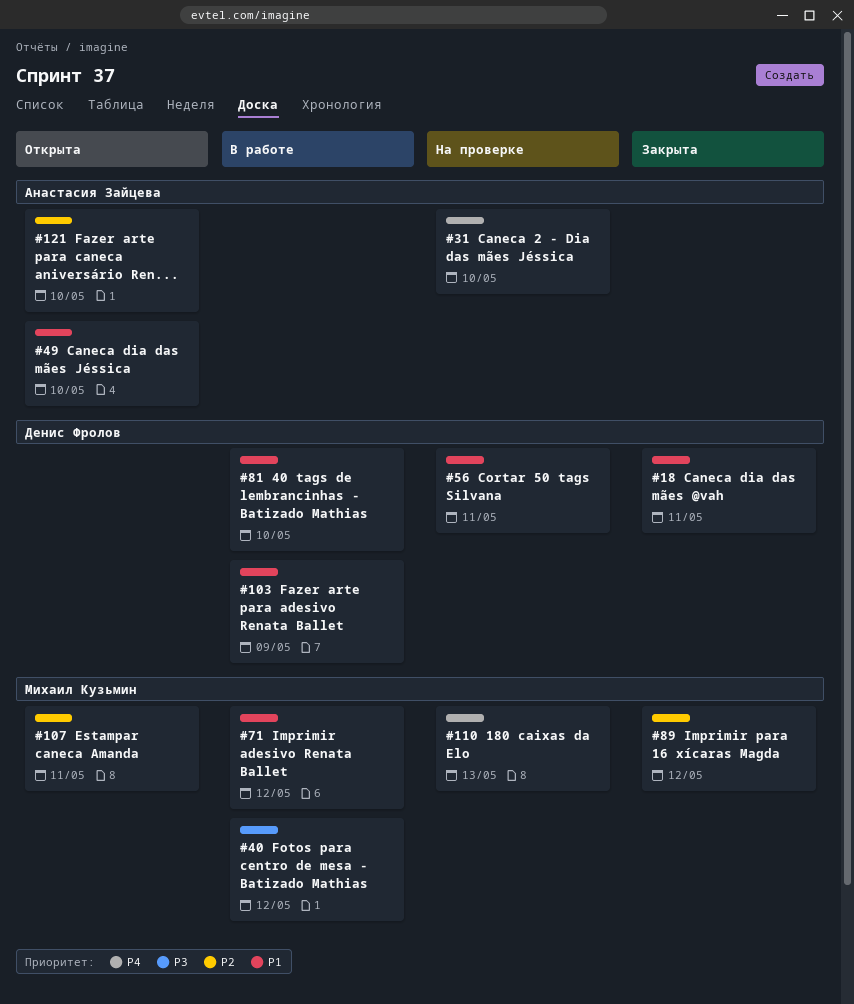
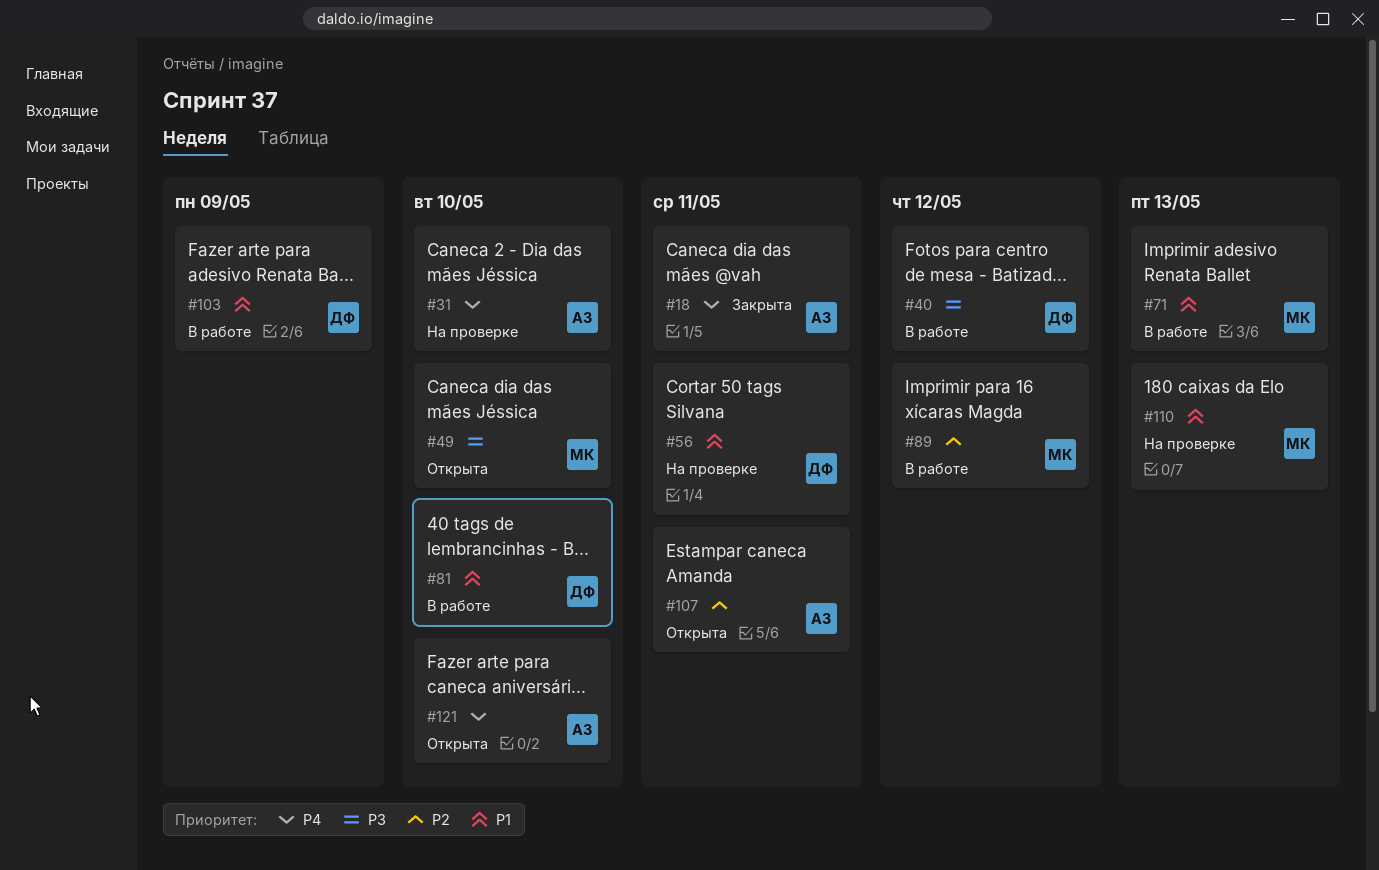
#18, owner: Денис Фролов -> Анастасия Зайцева
#18, priority: P1 -> P4
#40, owner: Михаил Кузьмин -> Денис Фролов
#49, owner: Анастасия Зайцева -> Михаил Кузьмин
#49, priority: P1 -> P3
#71, due: May 12 -> May 13
#89, status: Закрыта -> В работе
#107, owner: Михаил Кузьмин -> Анастасия Зайцева
#110, priority: P4 -> P1
#121, priority: P2 -> P4

